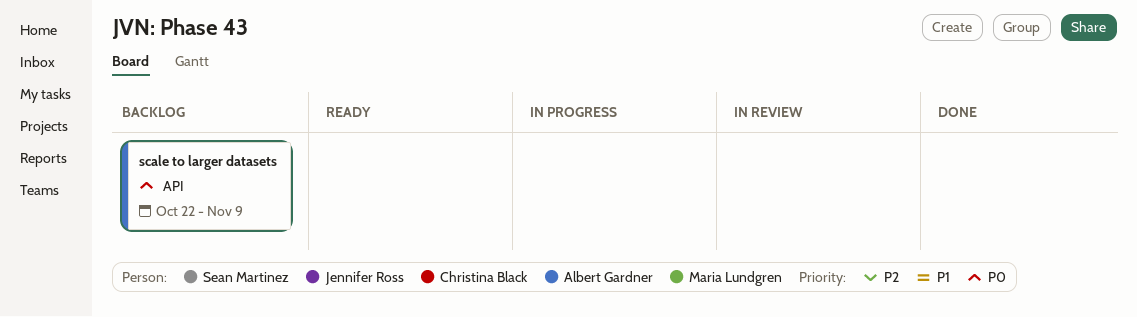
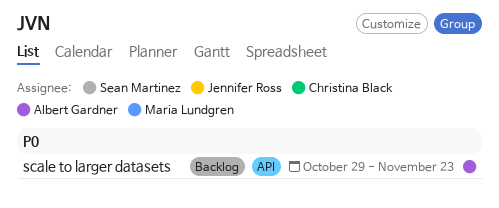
scale to larger datasets, start: Oct 22 -> Oct 29
scale to larger datasets, due: Nov 9 -> Nov 23

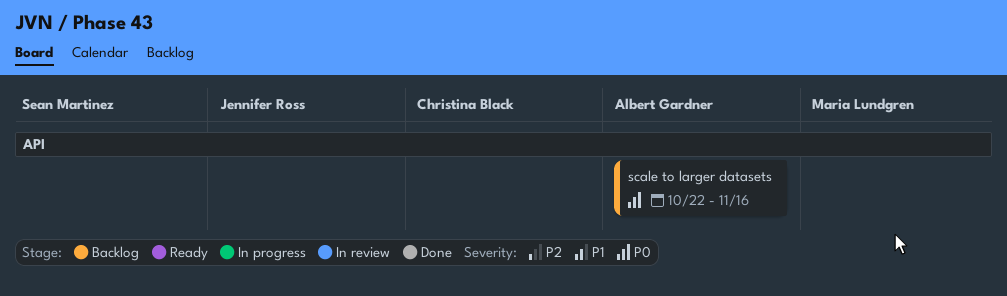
scale to larger datasets, start: Oct 29 -> Oct 22
scale to larger datasets, due: Nov 23 -> Nov 16

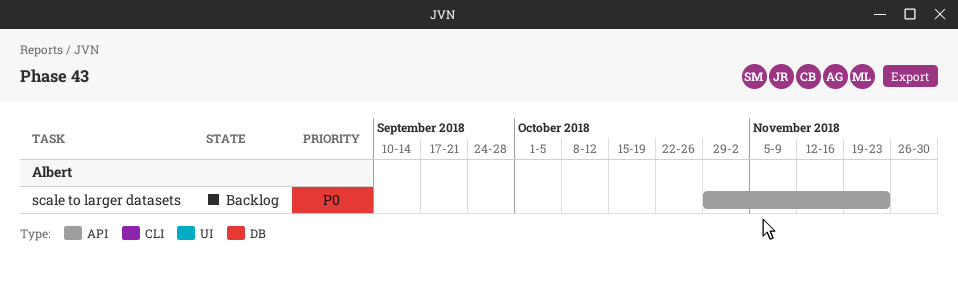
scale to larger datasets, start: Oct 22 -> Oct 29
scale to larger datasets, due: Nov 16 -> Nov 23

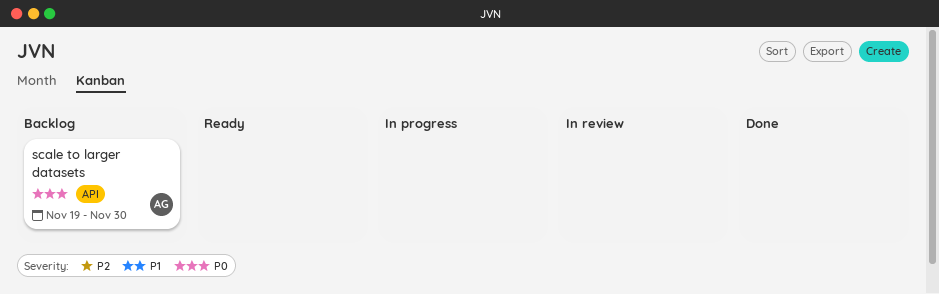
scale to larger datasets, start: Oct 29 -> Nov 19
scale to larger datasets, due: Nov 23 -> Nov 30

